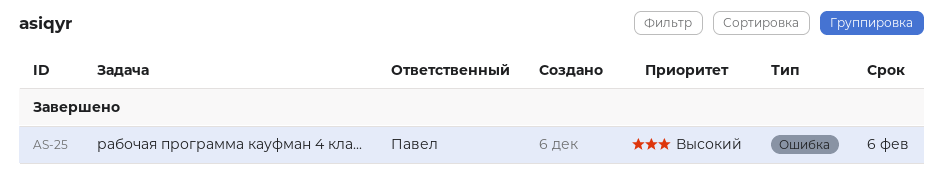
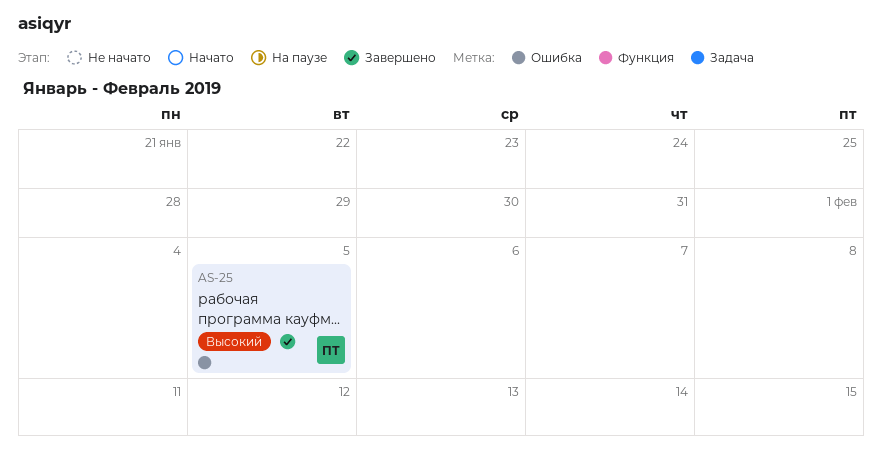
AS-25, due: Feb 6 -> Feb 5

